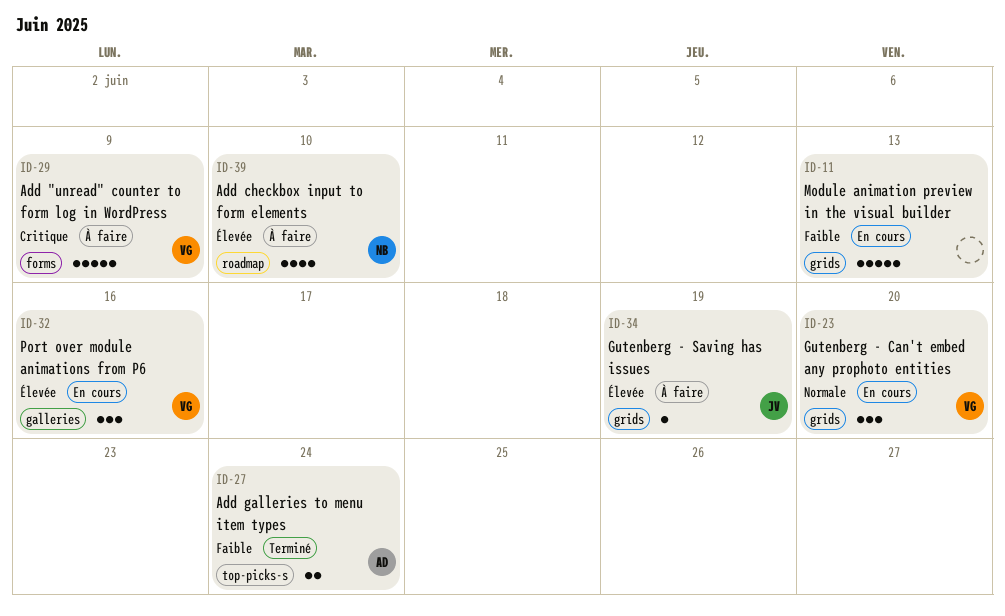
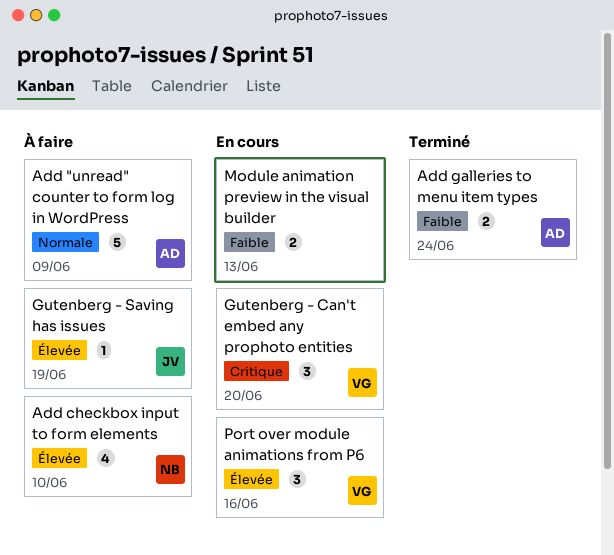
Add "unread" counter to form log in WordPress, owner: VG -> AD
Add "unread" counter to form log in WordPress, priority: Critique -> Normale
Gutenberg - Can't embed any prophoto entities, priority: Normale -> Critique
Module animation preview in the visual builder, estimate: 5 -> 2

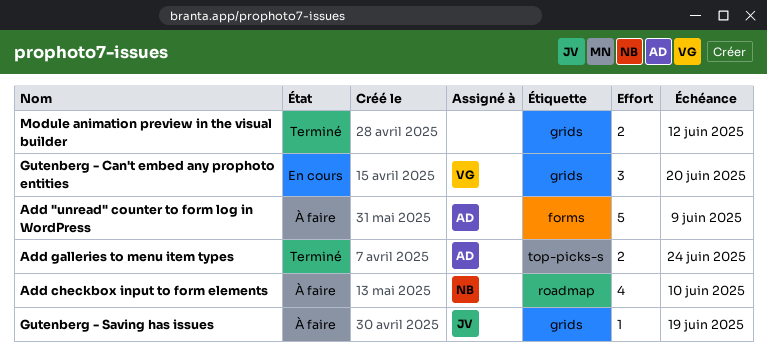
Module animation preview in the visual builder, status: En cours -> Terminé
Module animation preview in the visual builder, due: Jun 13 -> Jun 12
Port over module animations from P6: present -> none

